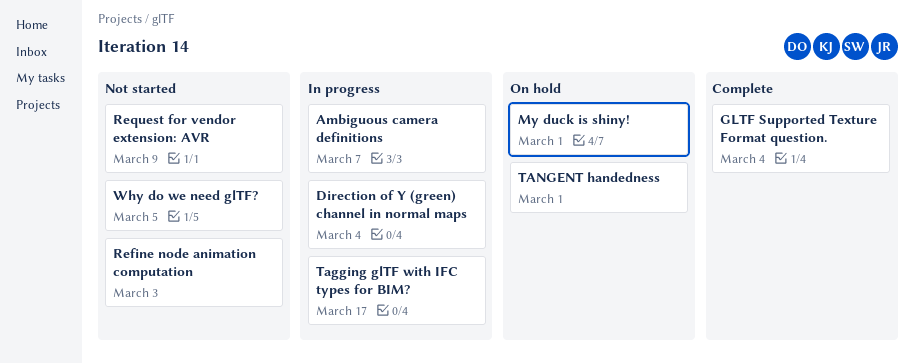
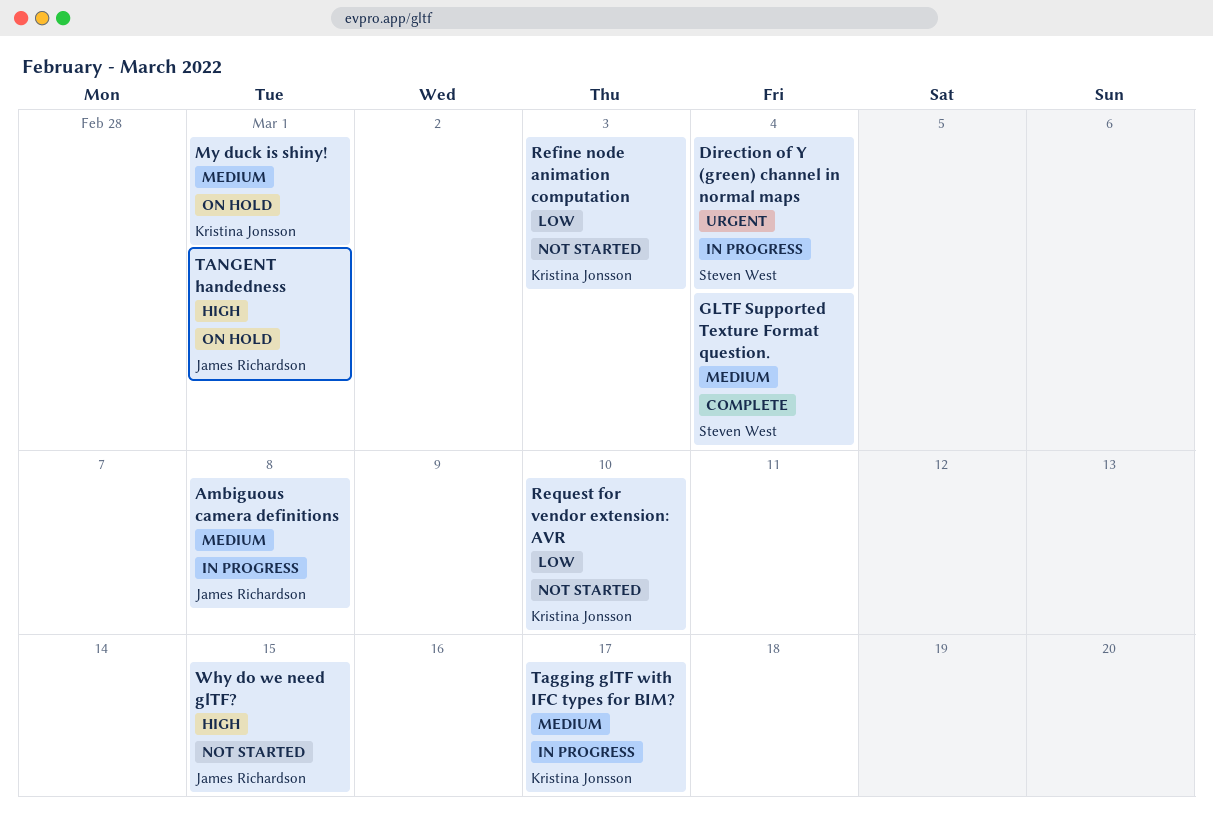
Ambiguous camera definitions, due: Mar 7 -> Mar 8
Request for vendor extension: AVR, due: Mar 9 -> Mar 10
Why do we need glTF?, due: Mar 5 -> Mar 15

